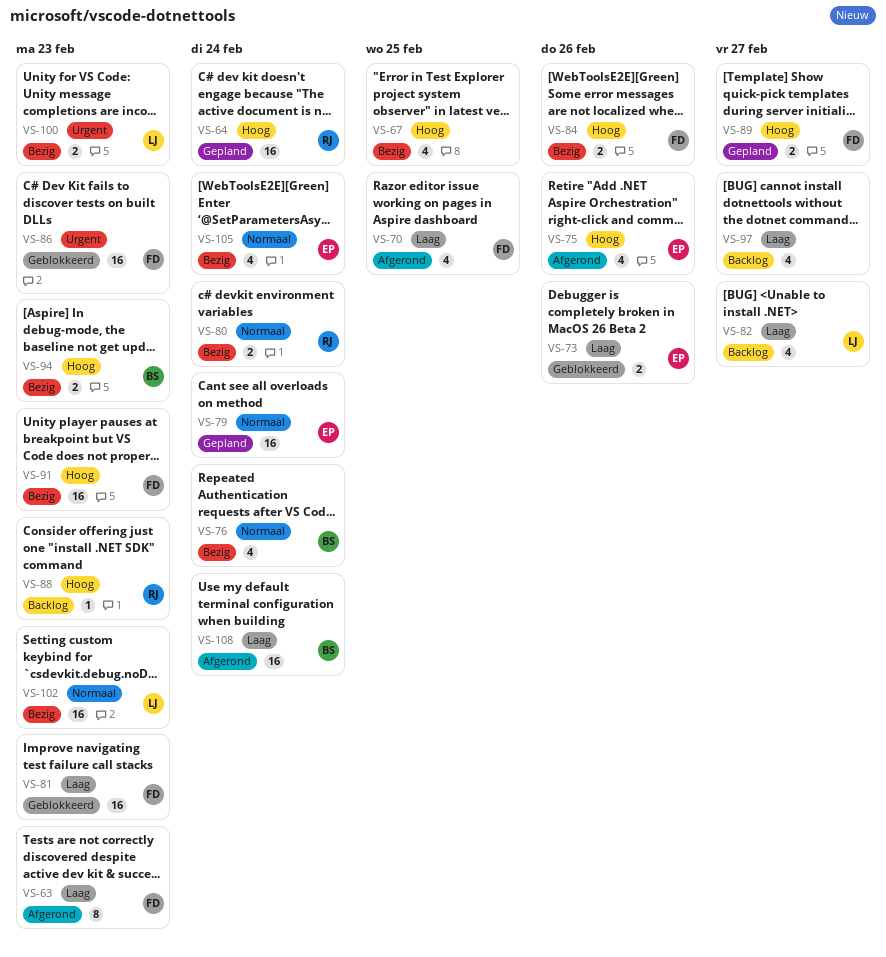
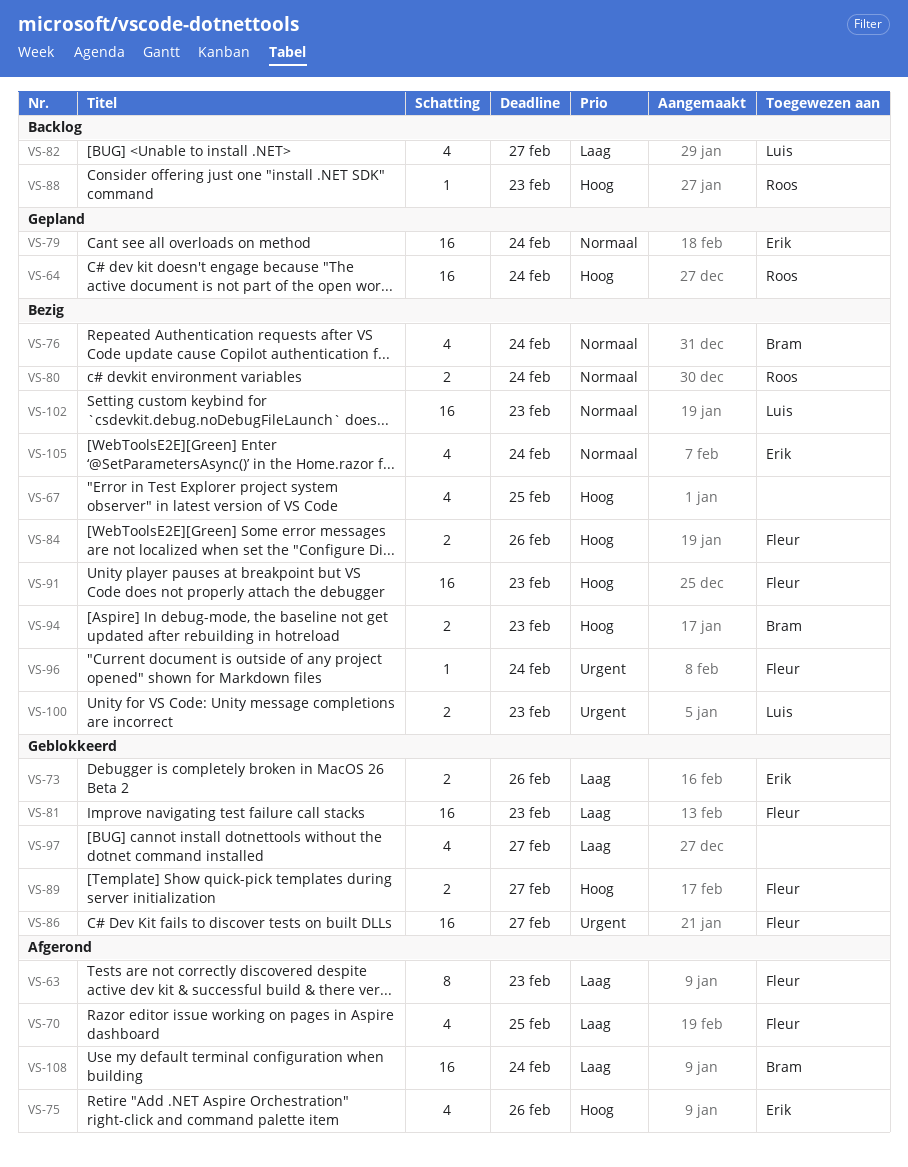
VS-86, due: Feb 23 -> Feb 27
VS-89, status: Gepland -> Geblokkeerd
VS-96: none -> present
VS-97, status: Backlog -> Geblokkeerd

